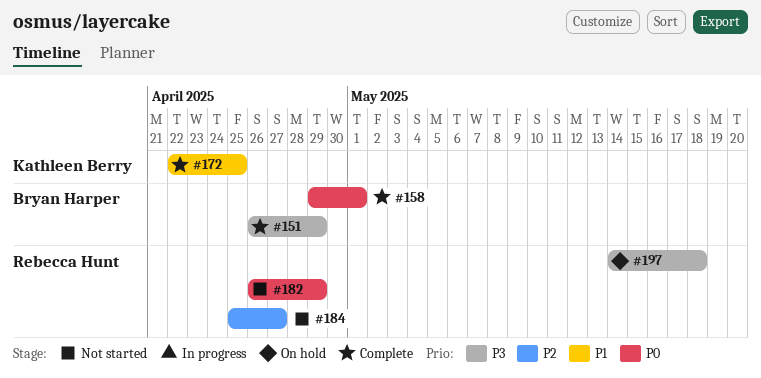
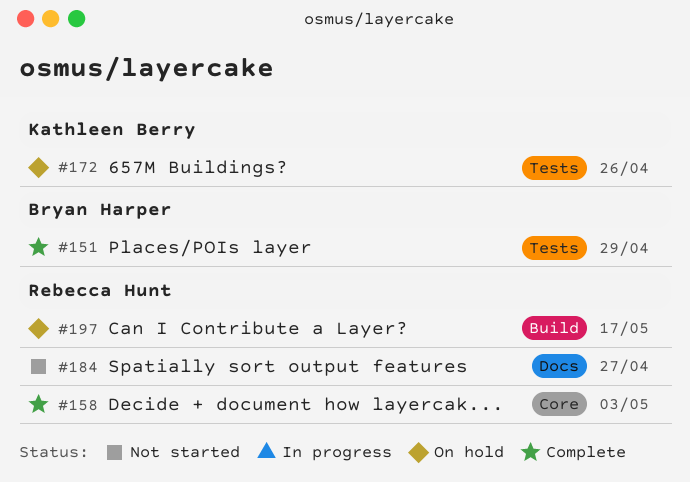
#158, owner: Bryan Harper -> Rebecca Hunt
#158, due: May 1 -> May 3
#172, status: Complete -> On hold
#172, due: Apr 25 -> Apr 26
#182: present -> none
#197, due: May 18 -> May 17

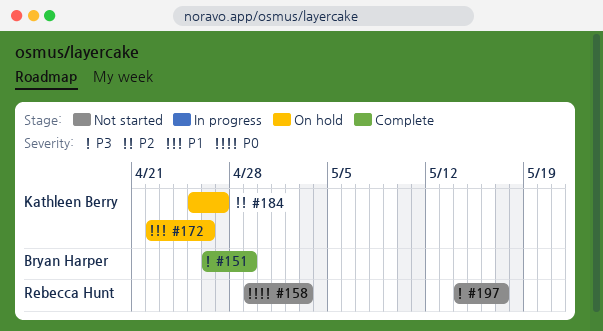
#158, status: Complete -> Not started
#184, status: Not started -> On hold
#184, owner: Rebecca Hunt -> Kathleen Berry
#197, status: On hold -> Not started

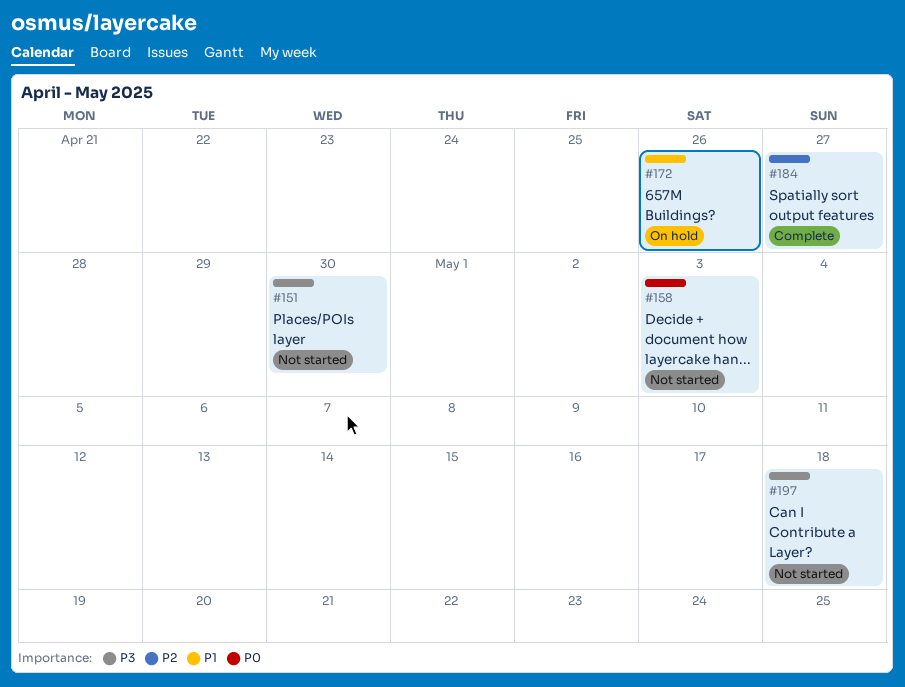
#151, status: Complete -> Not started
#151, due: Apr 29 -> Apr 30
#184, status: On hold -> Complete
#197, due: May 17 -> May 18

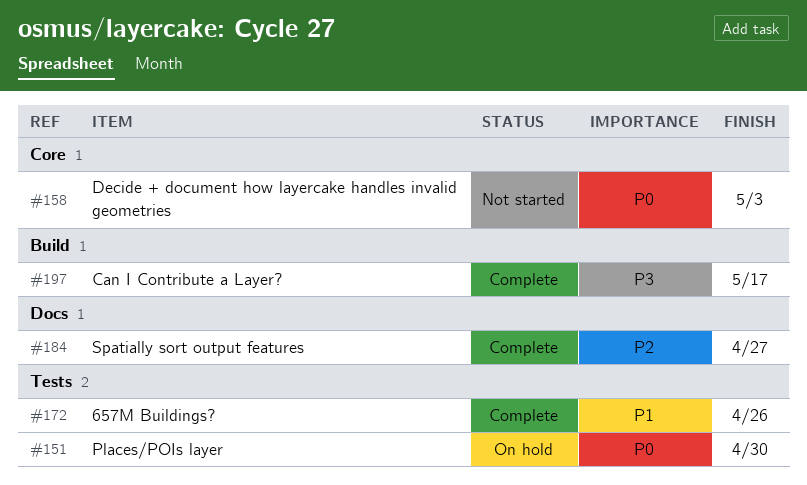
#151, status: Not started -> On hold
#151, priority: P3 -> P0
#172, status: On hold -> Complete
#197, status: Not started -> Complete
#197, due: May 18 -> May 17

